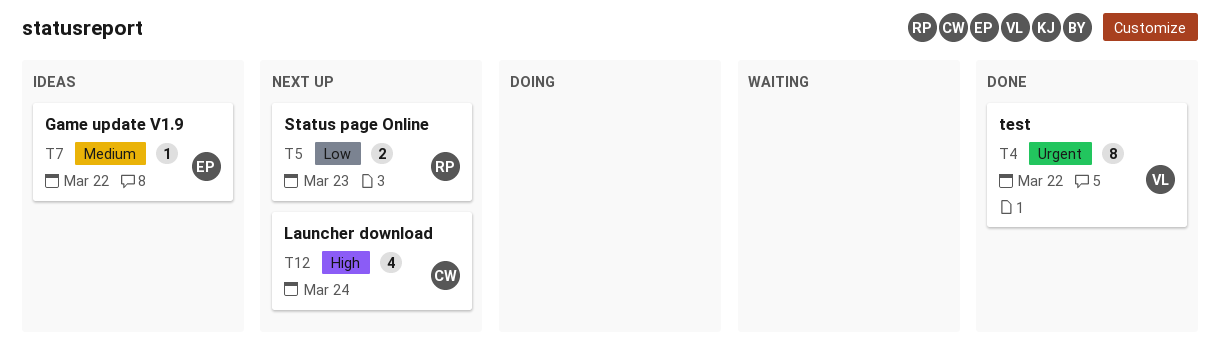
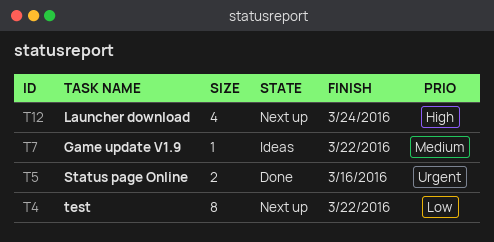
T4, status: Done -> Next up
T4, priority: Urgent -> Low
T5, status: Next up -> Done
T5, priority: Low -> Urgent
T5, due: Mar 23 -> Mar 16

